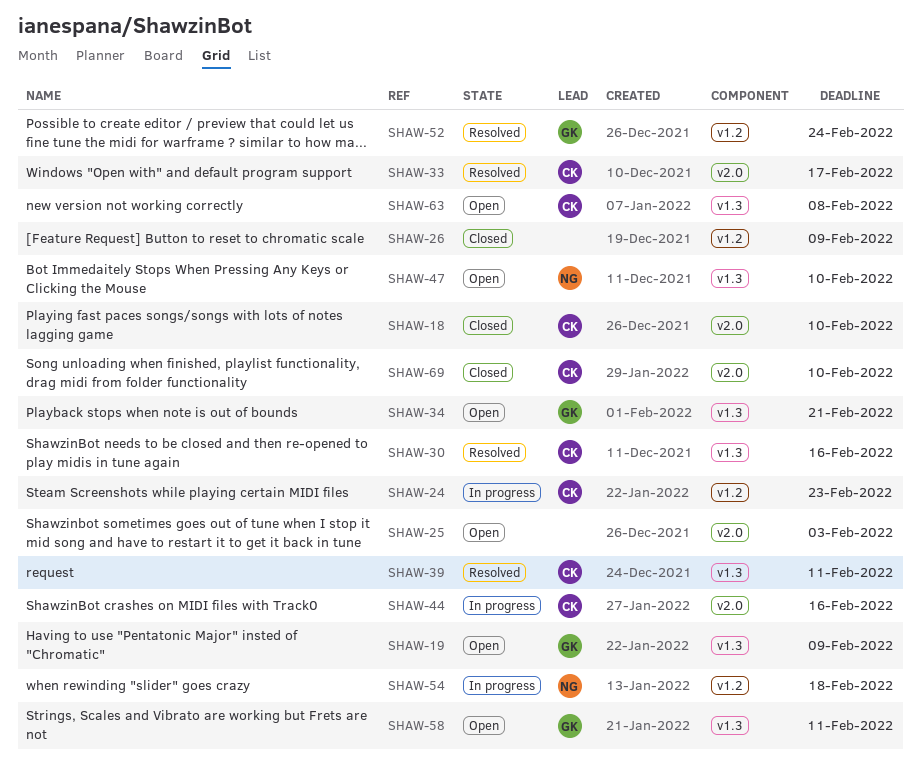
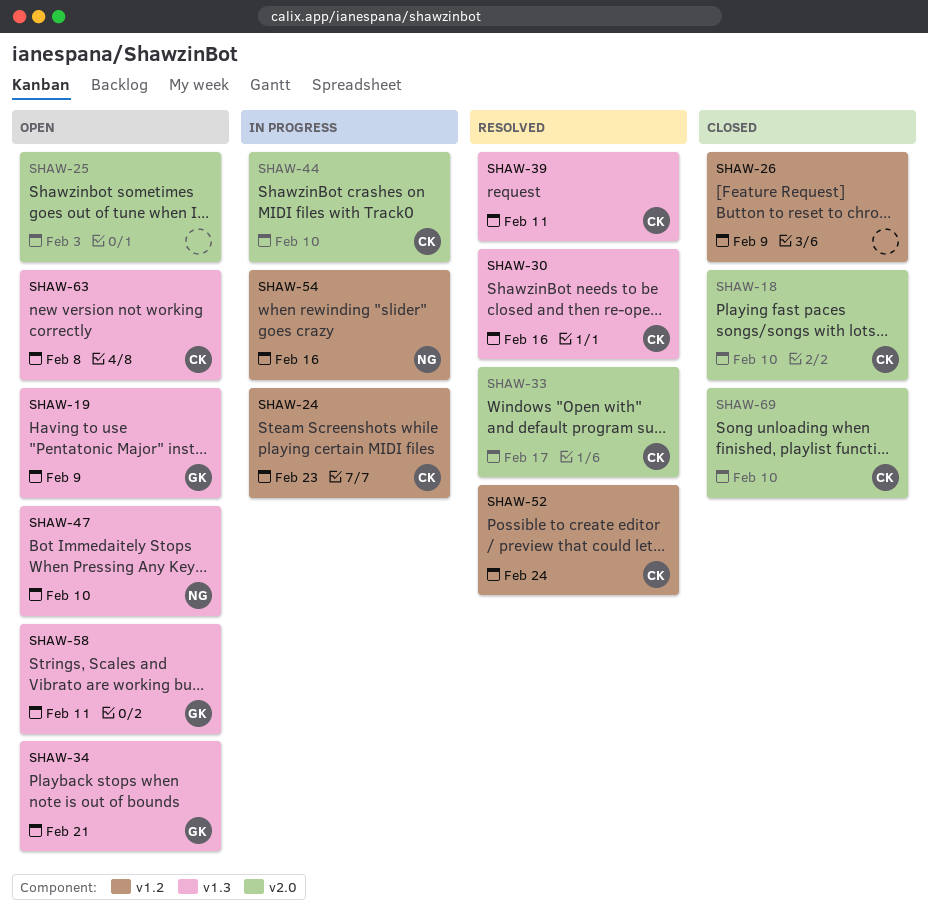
SHAW-44, due: Feb 16 -> Feb 10
SHAW-52, owner: GK -> CK
SHAW-54, due: Feb 18 -> Feb 16

